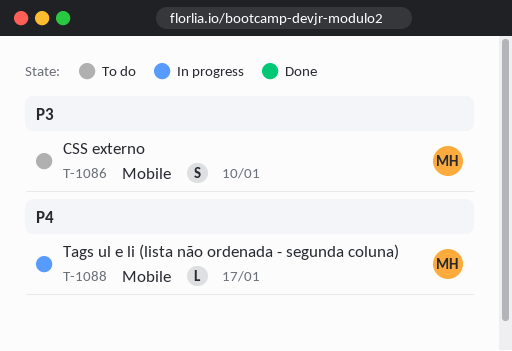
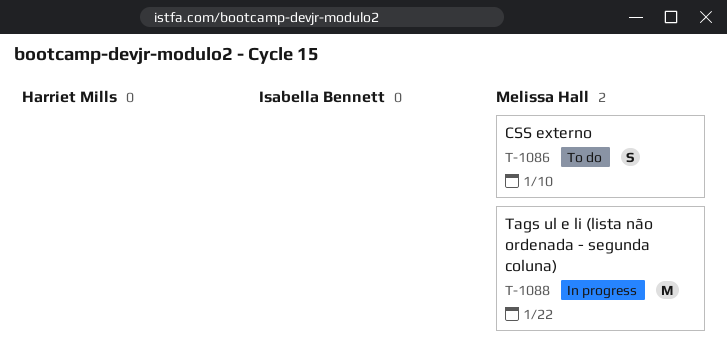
T-1088, estimate: L -> M
T-1088, due: Jan 17 -> Jan 22

